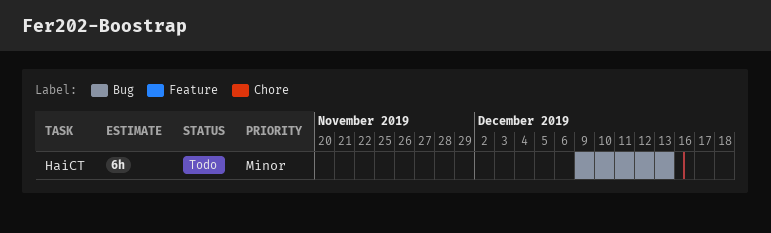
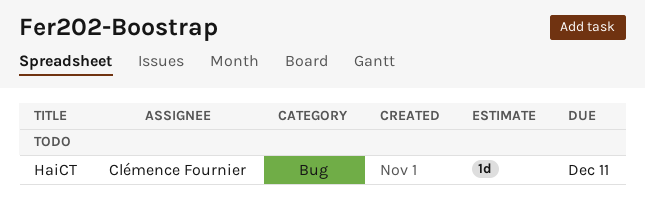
HaiCT, estimate: 6h -> 1d
HaiCT, due: Dec 13 -> Dec 11

